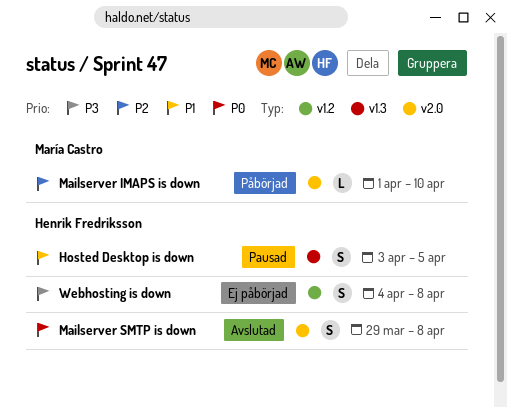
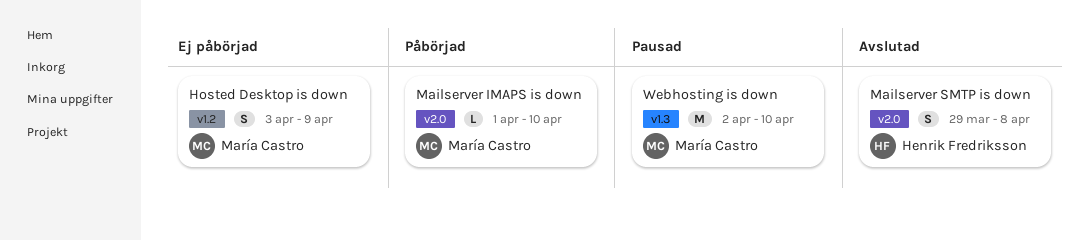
Hosted Desktop is down, status: Pausad -> Ej påbörjad
Hosted Desktop is down, owner: Henrik Fredriksson -> María Castro
Hosted Desktop is down, label: v1.3 -> v1.2
Hosted Desktop is down, due: Apr 5 -> Apr 9
Webhosting is down, status: Ej påbörjad -> Pausad
Webhosting is down, owner: Henrik Fredriksson -> María Castro
Webhosting is down, label: v1.2 -> v1.3
Webhosting is down, estimate: S -> M
Webhosting is down, start: Apr 4 -> Apr 2
Webhosting is down, due: Apr 8 -> Apr 10

